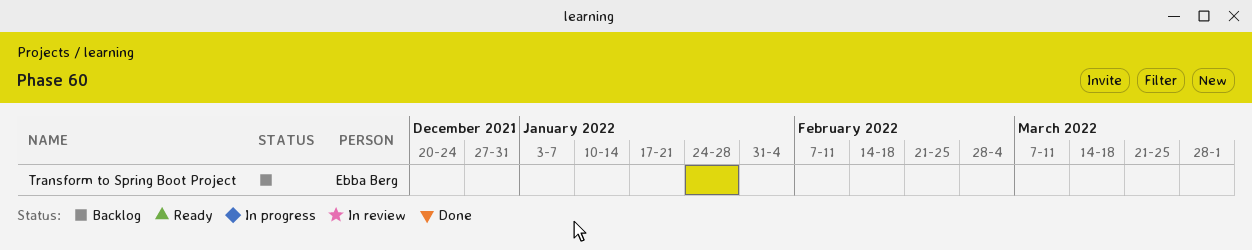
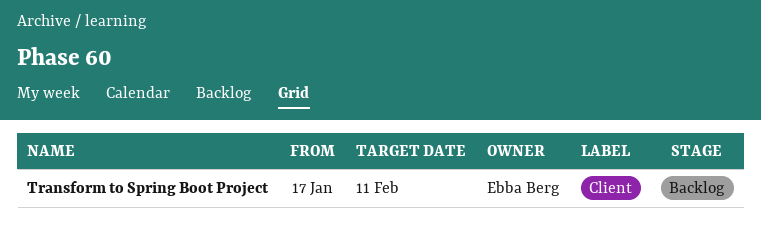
Transform to Spring Boot Project, start: Jan 24 -> Jan 17
Transform to Spring Boot Project, due: Jan 28 -> Feb 11

